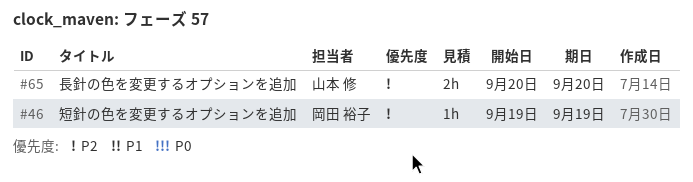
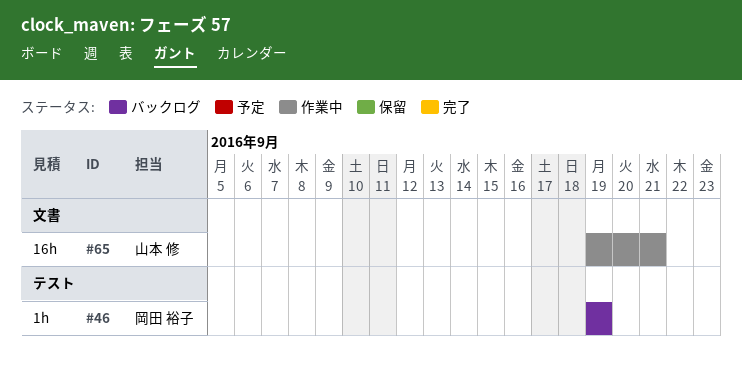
#65, estimate: 2h -> 16h
#65, start: Sep 20 -> Sep 19
#65, due: Sep 20 -> Sep 21

